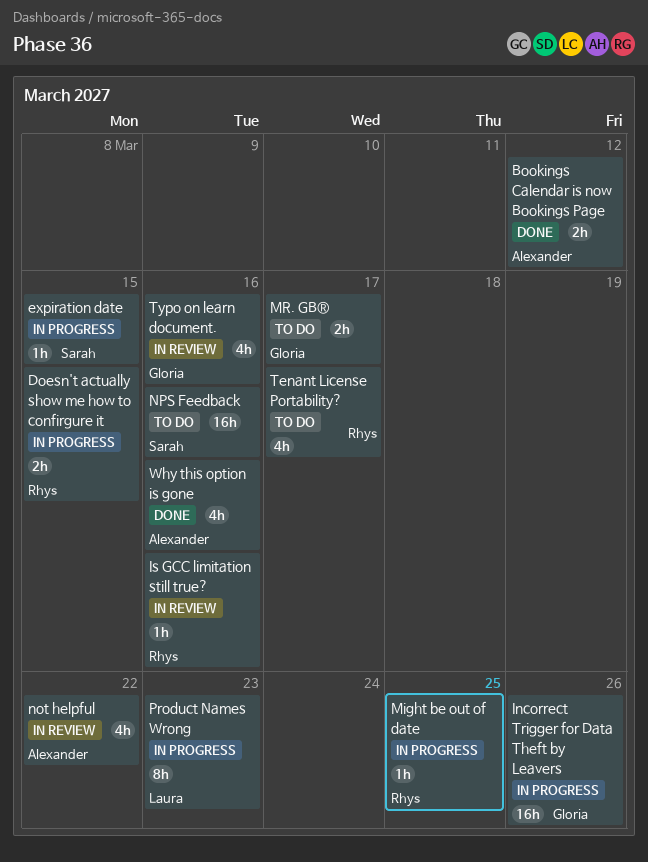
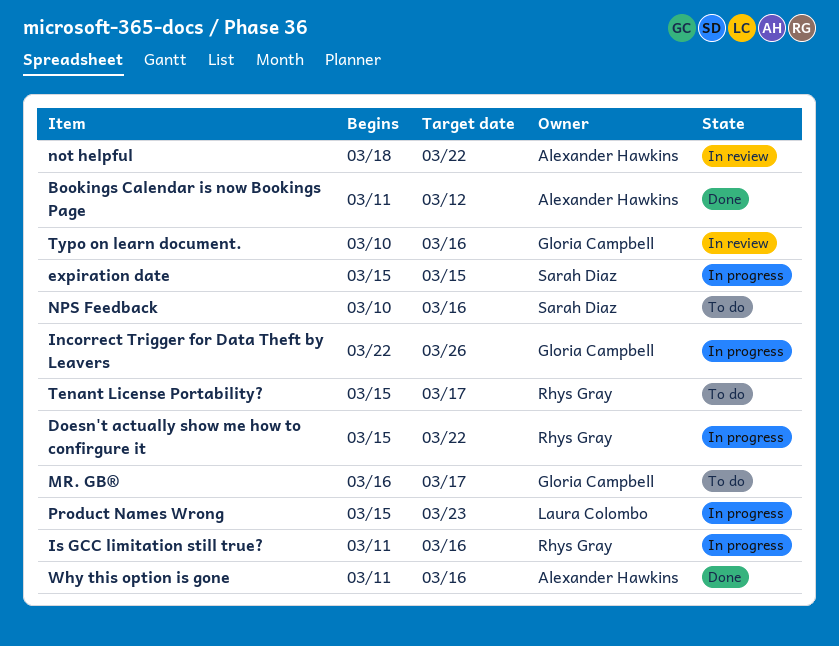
Doesn't actually show me how to confirgure it, due: Mar 15 -> Mar 22
Is GCC limitation still true?, status: In review -> In progress
Might be out of date: present -> none

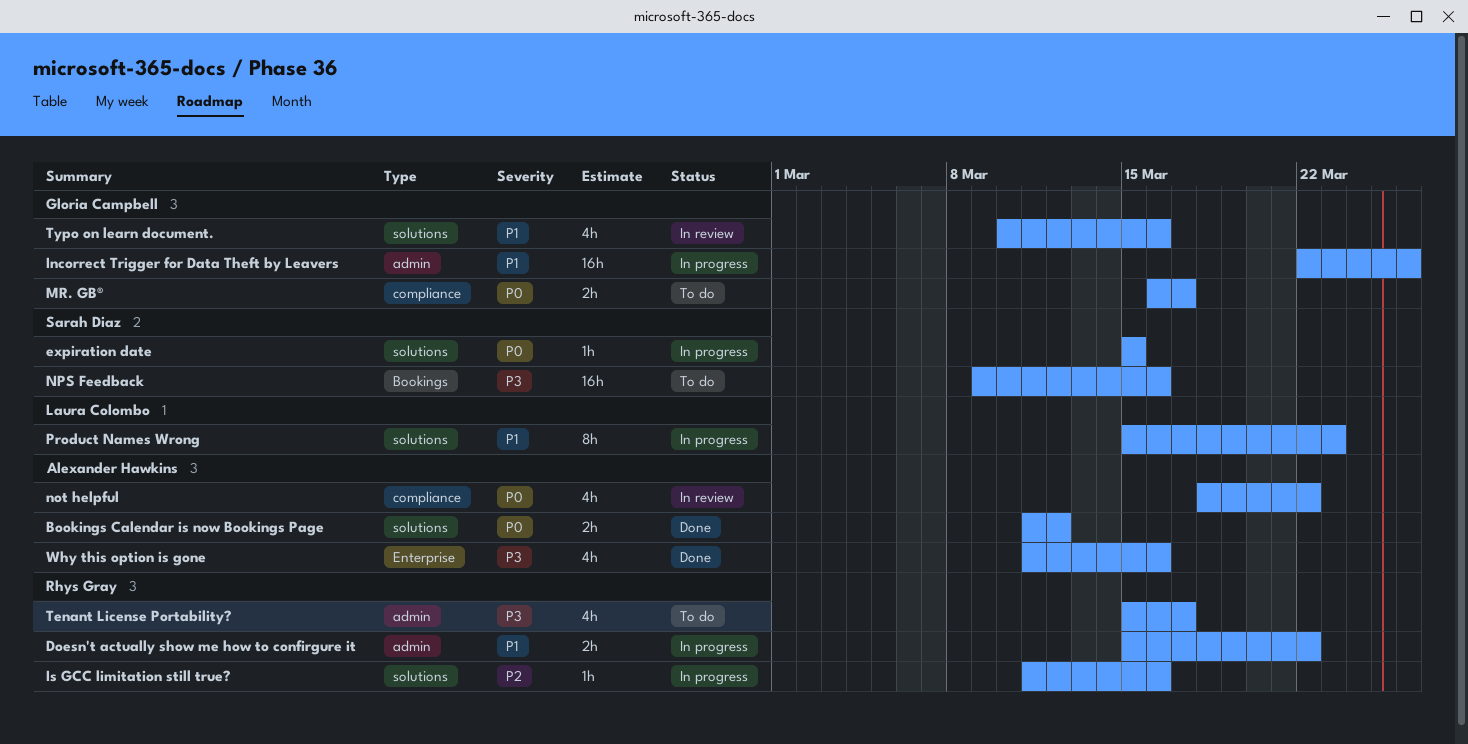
NPS Feedback, start: Mar 10 -> Mar 9

